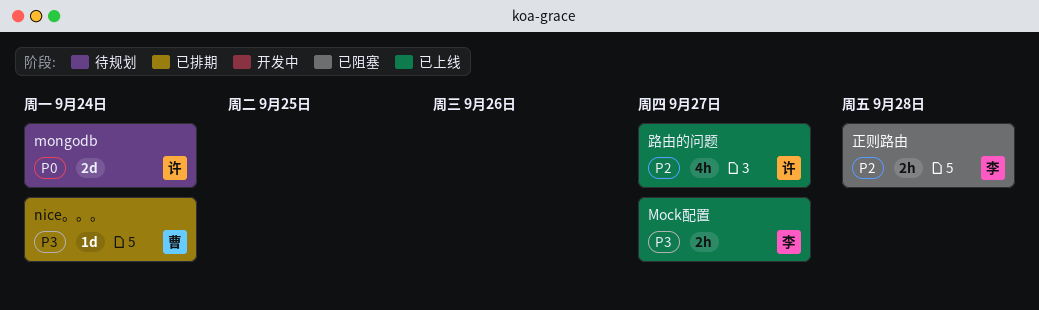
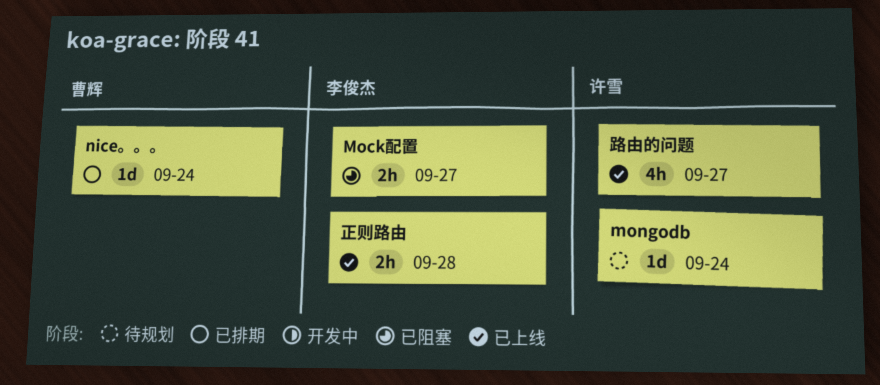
Mock配置, status: 已上线 -> 已阻塞
mongodb, estimate: 2d -> 1d
正则路由, status: 已阻塞 -> 已上线

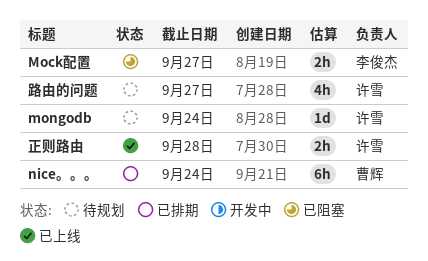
nice。。。, estimate: 1d -> 6h
正则路由, owner: 李俊杰 -> 许雪
路由的问题, status: 已上线 -> 待规划

